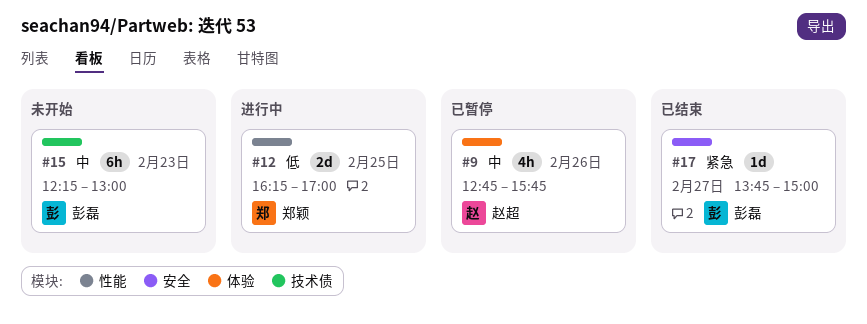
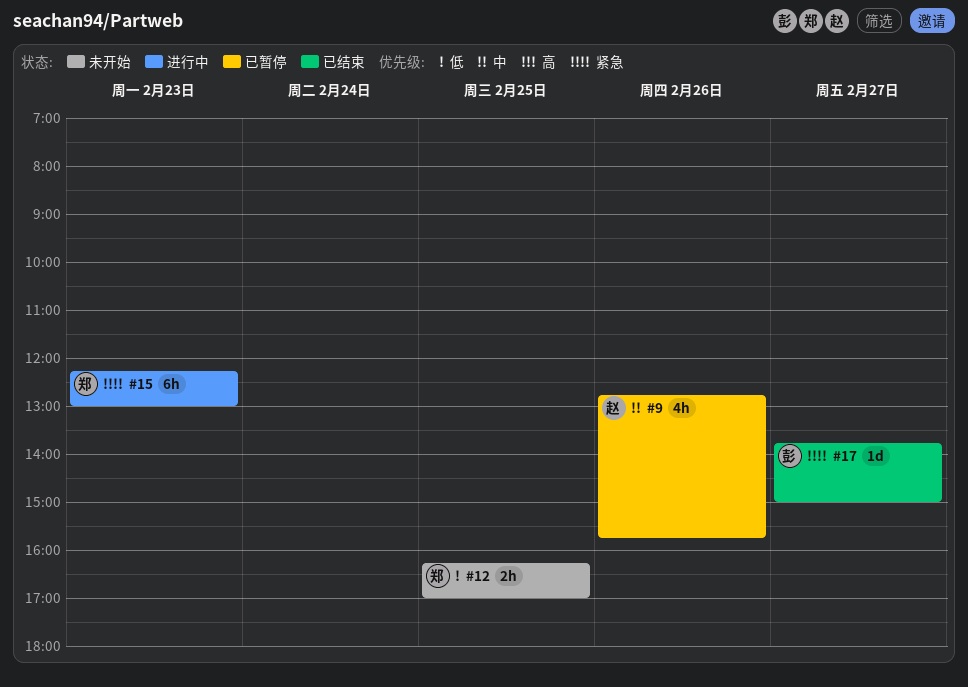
#12, status: 进行中 -> 未开始
#12, estimate: 2d -> 2h
#15, status: 未开始 -> 进行中
#15, owner: 彭磊 -> 郑颖
#15, priority: 中 -> 紧急

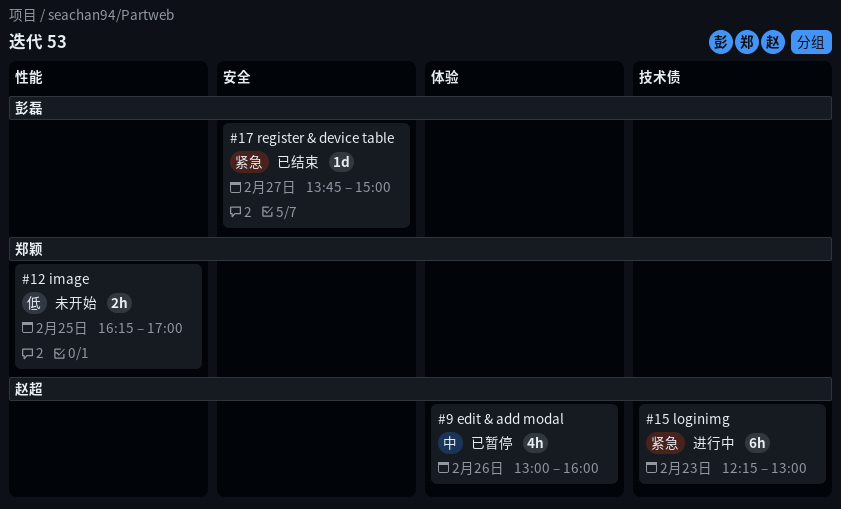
#9, begins: 12:45 -> 13:00
#9, ends: 15:45 -> 16:00
#15, owner: 郑颖 -> 赵超

